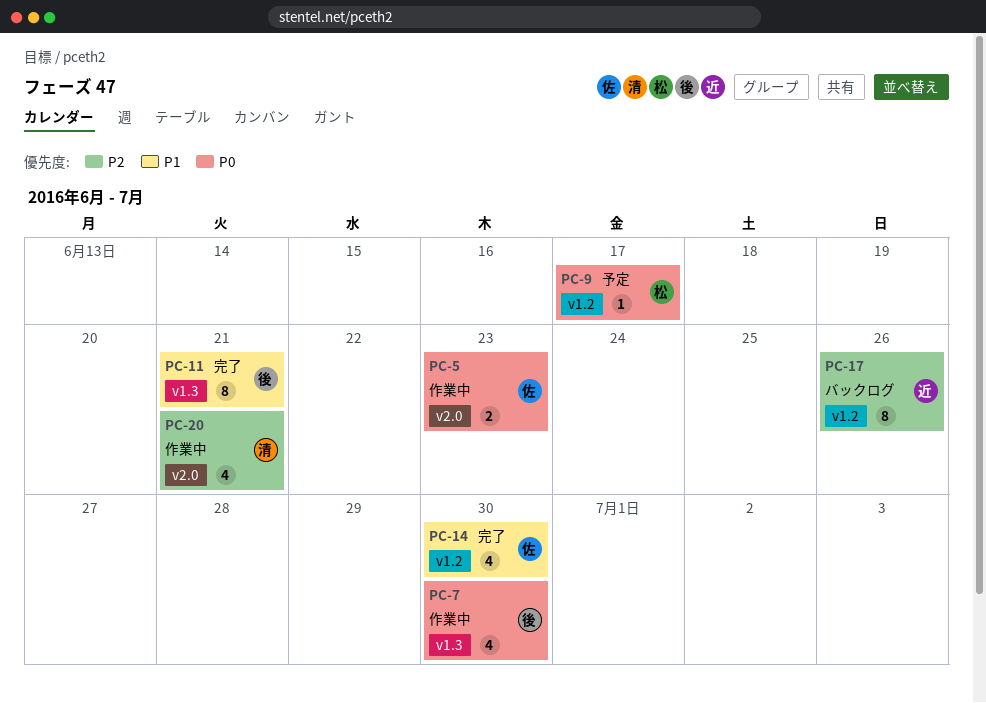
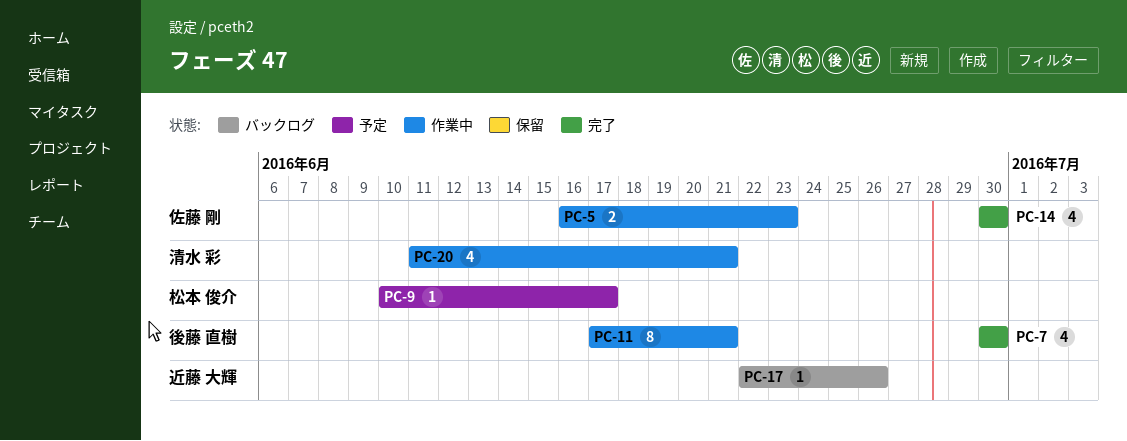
PC-7, status: 作業中 -> 完了
PC-11, status: 完了 -> 作業中
PC-17, estimate: 8 -> 1

